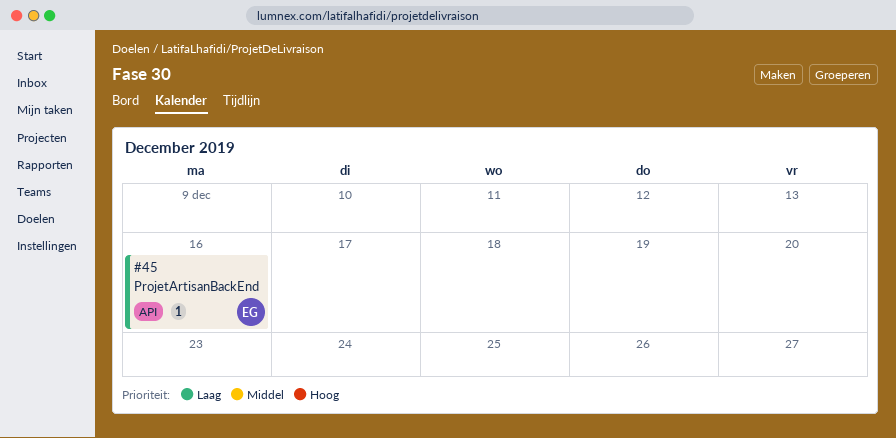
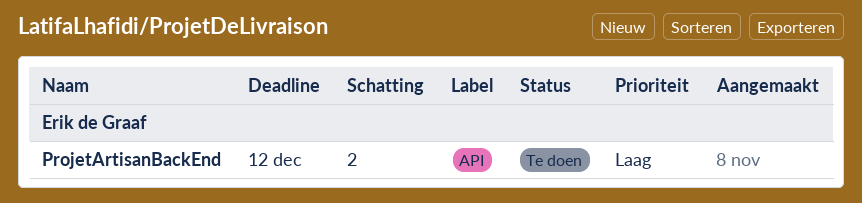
ProjetArtisanBackEnd, estimate: 1 -> 2
ProjetArtisanBackEnd, due: Dec 16 -> Dec 12

